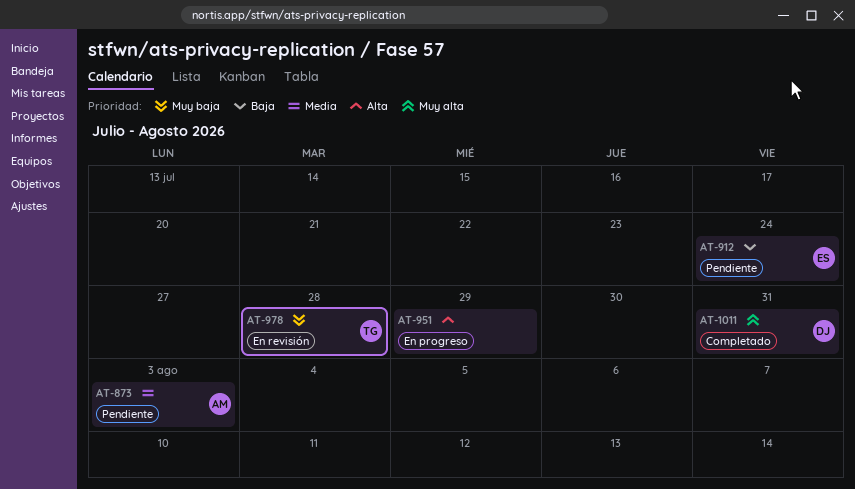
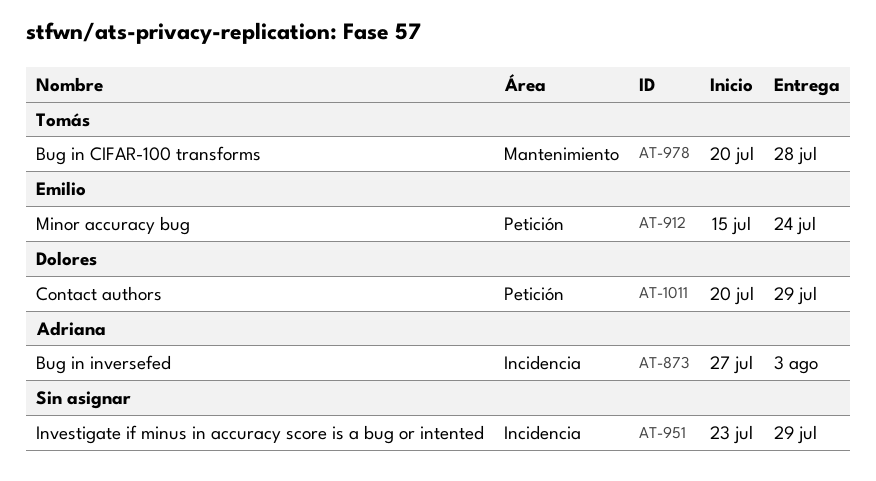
AT-1011, due: Jul 31 -> Jul 29

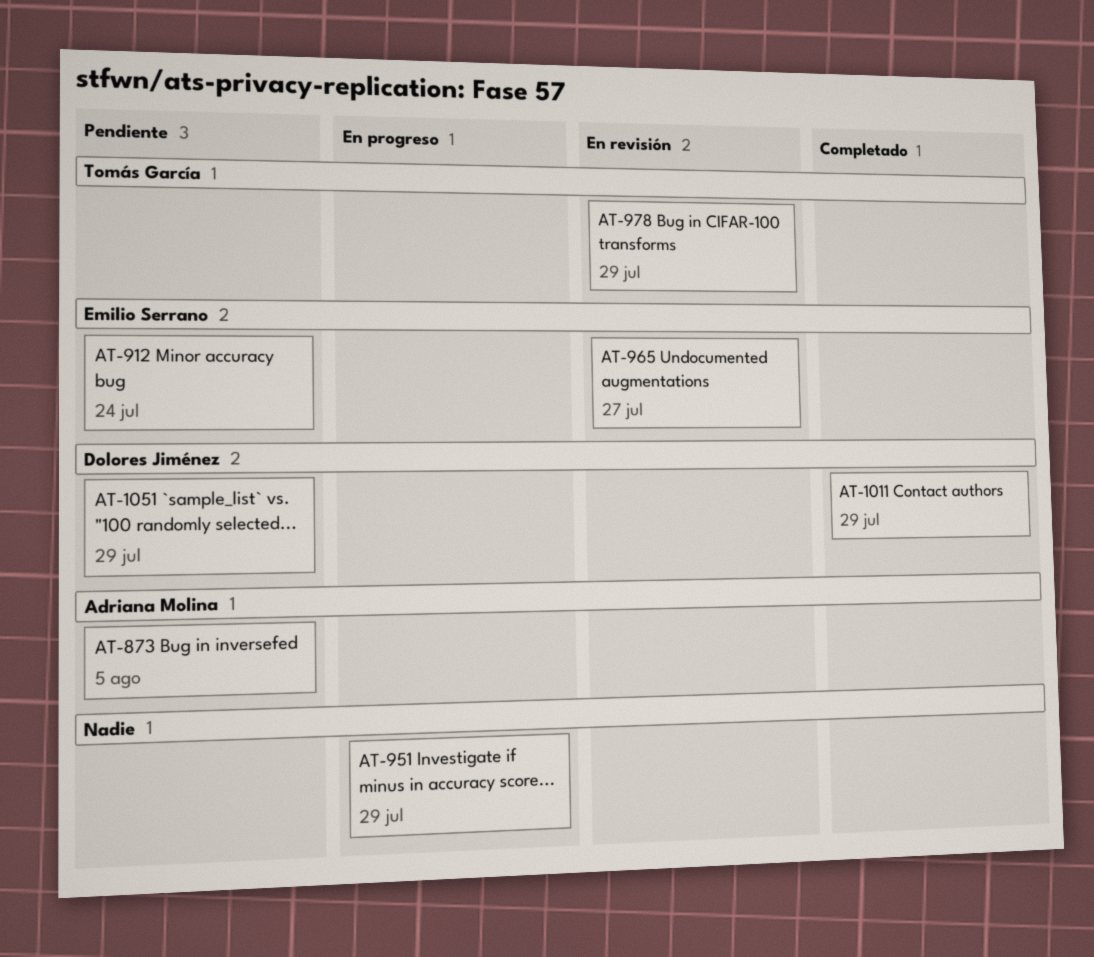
AT-873, due: Aug 3 -> Aug 5
AT-965: none -> present
AT-978, due: Jul 28 -> Jul 29
AT-1051: none -> present

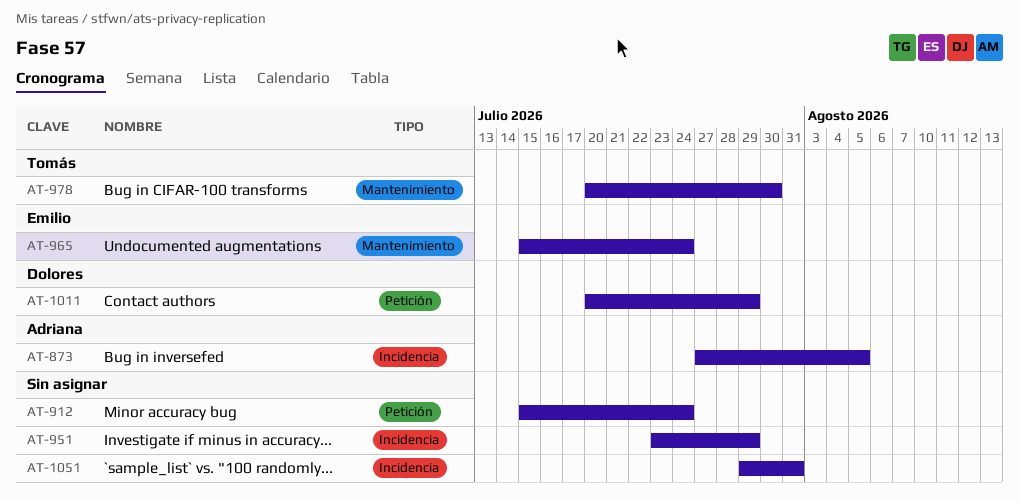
AT-912, owner: Emilio Serrano -> none
AT-965, due: Jul 27 -> Jul 24
AT-978, due: Jul 29 -> Jul 30
AT-1051, owner: Dolores Jiménez -> none
AT-1051, due: Jul 29 -> Jul 31

